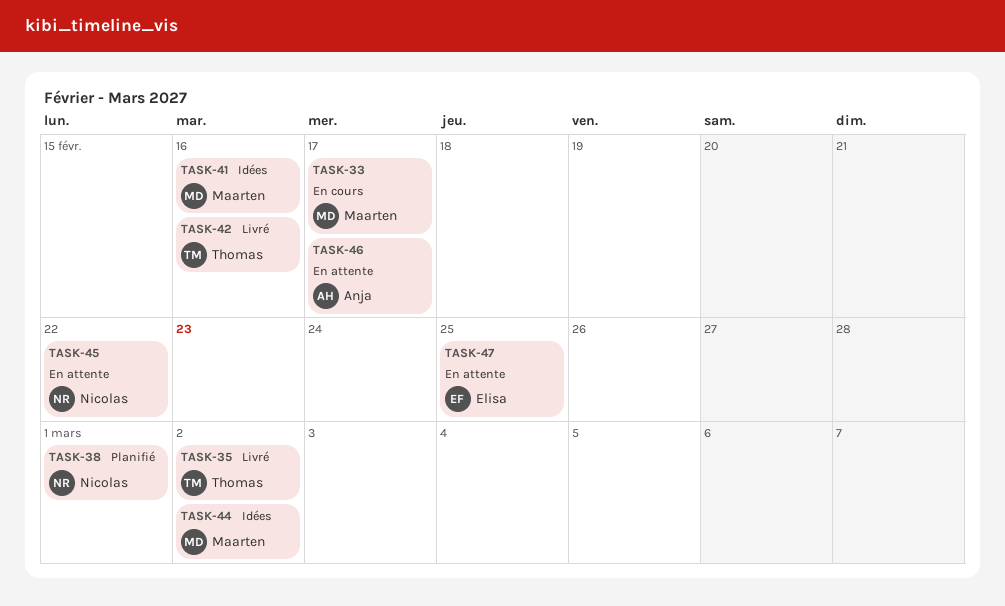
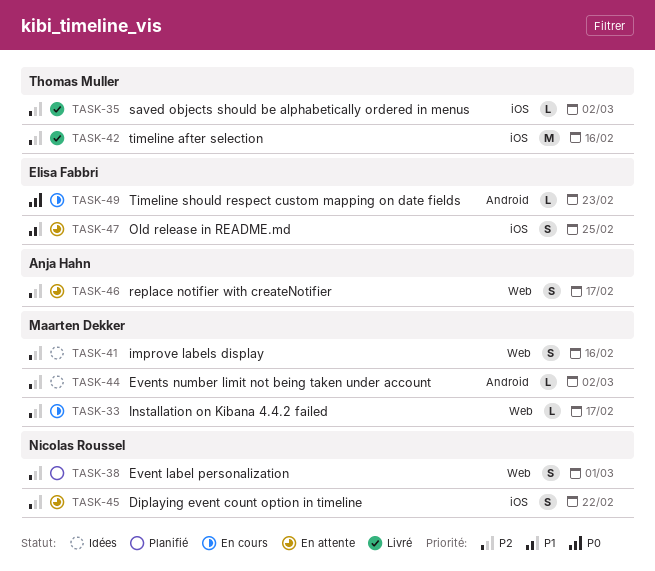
TASK-49: none -> present

